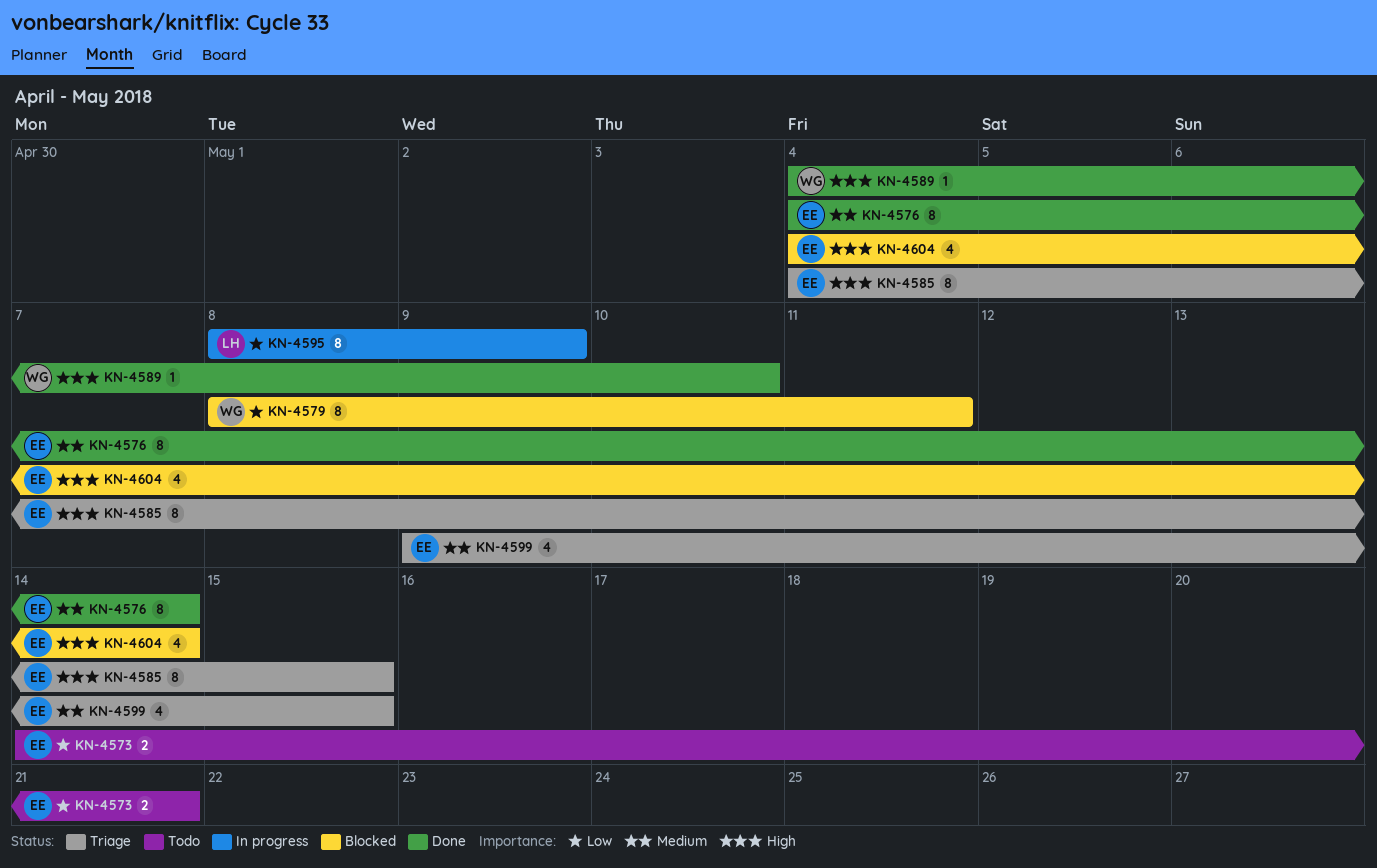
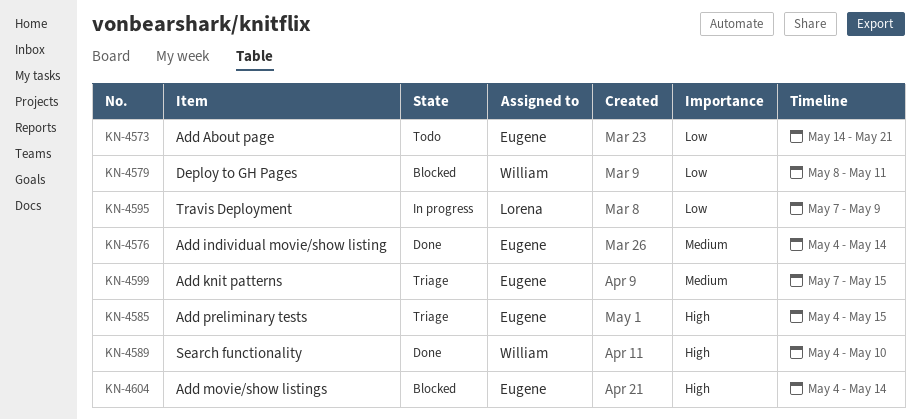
KN-4595, start: May 8 -> May 7
KN-4599, start: May 9 -> May 7

